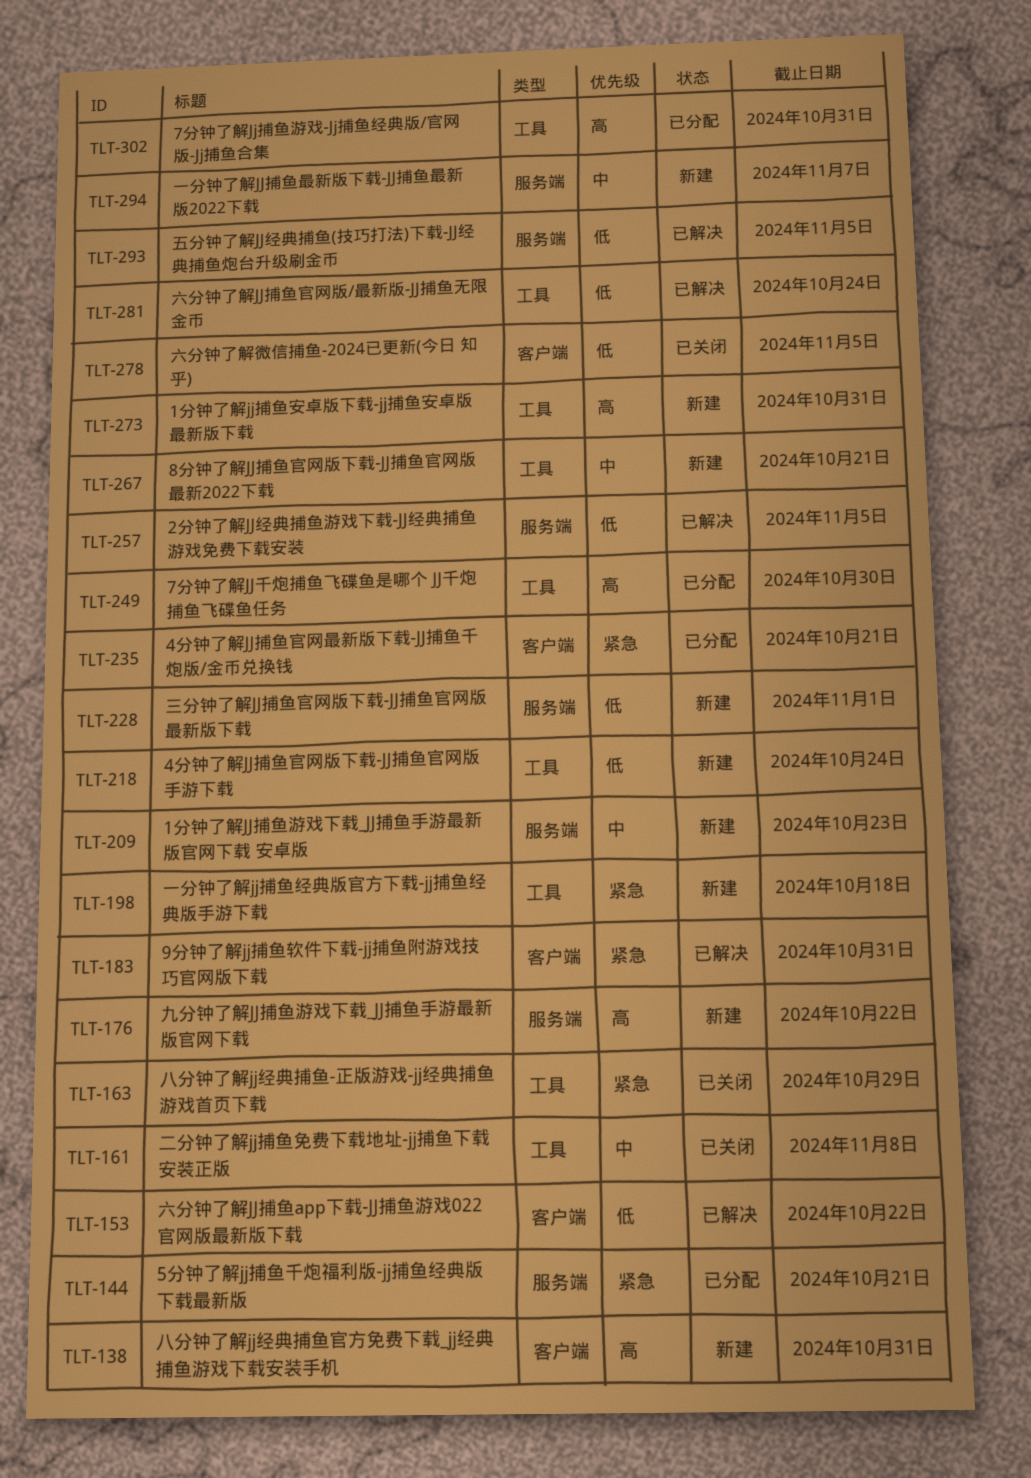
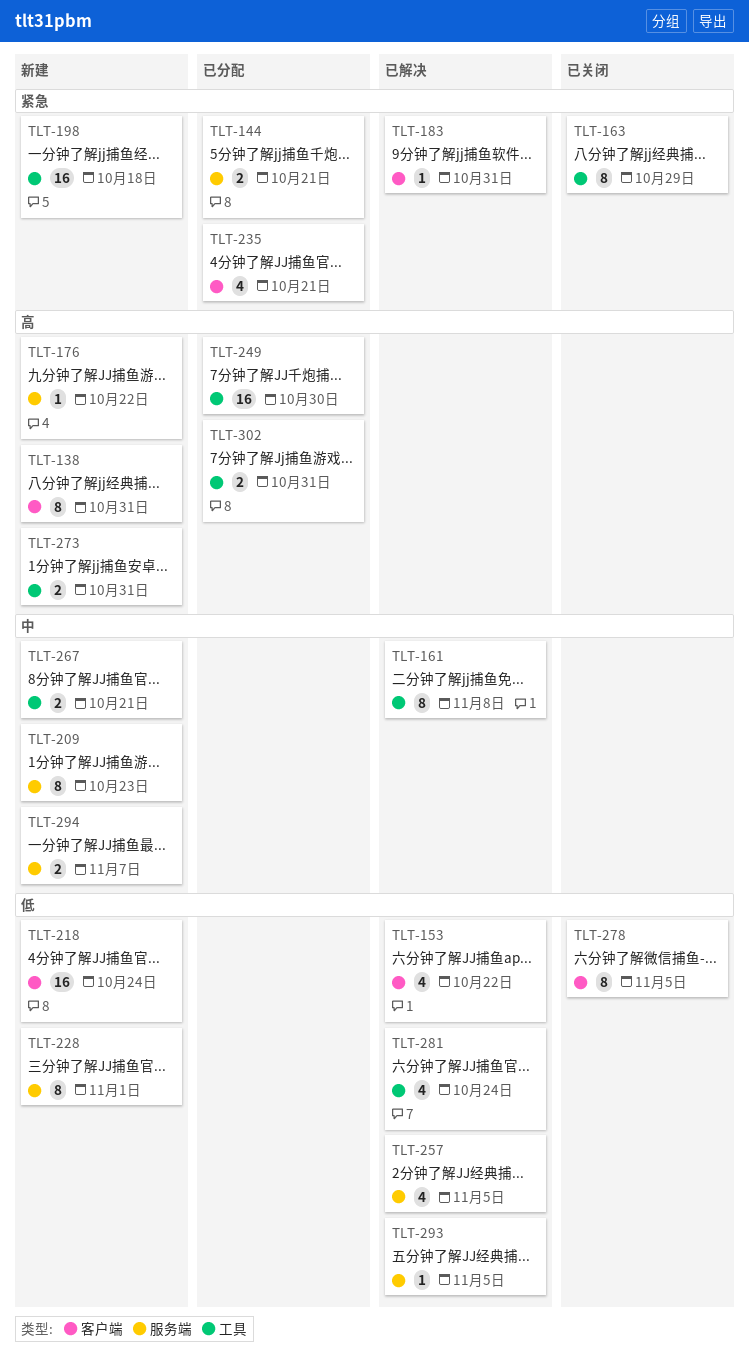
TLT-161, status: 已关闭 -> 已解决
TLT-218, label: 工具 -> 客户端

